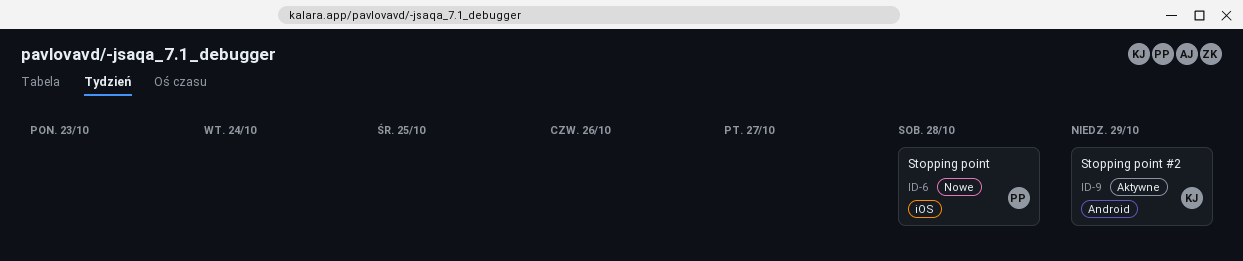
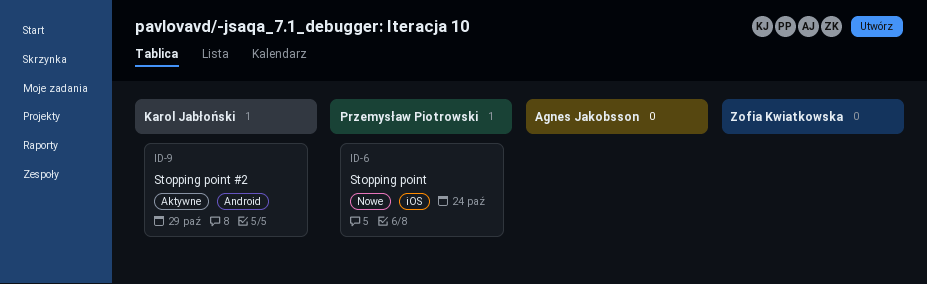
ID-6, due: Oct 28 -> Oct 24

